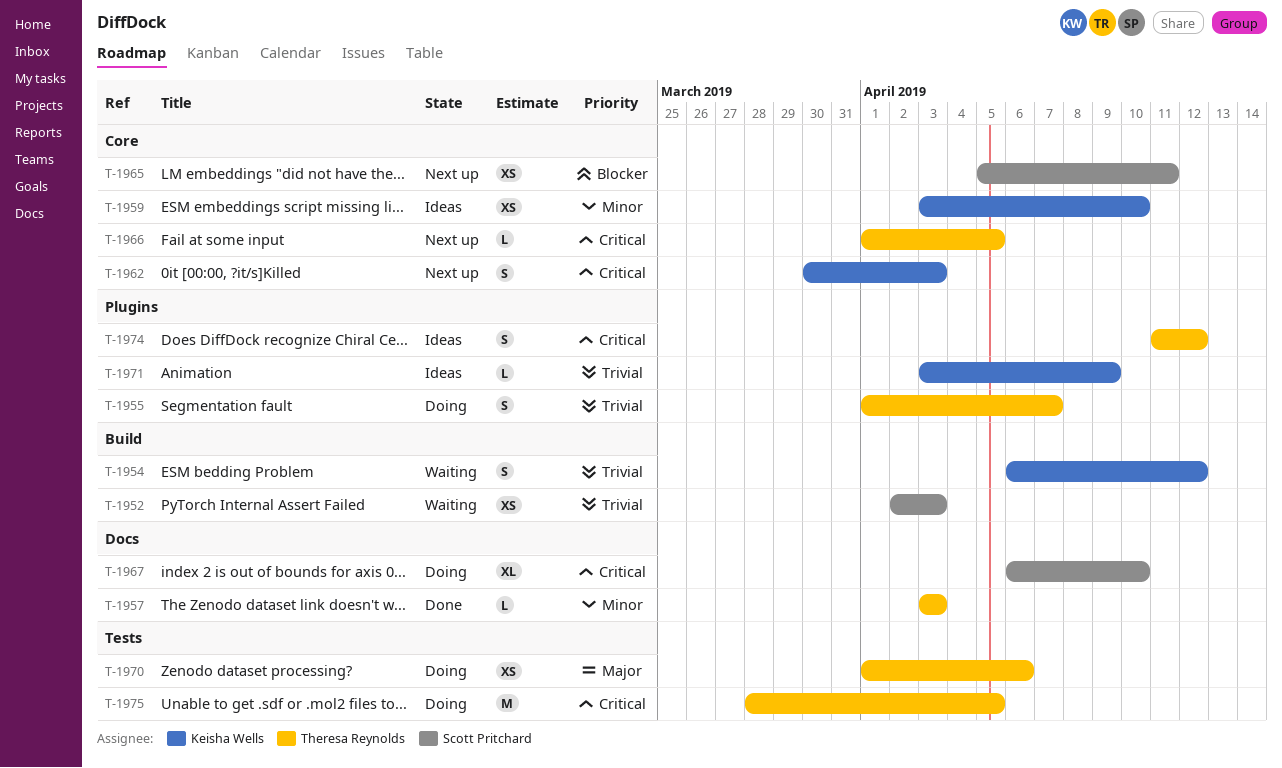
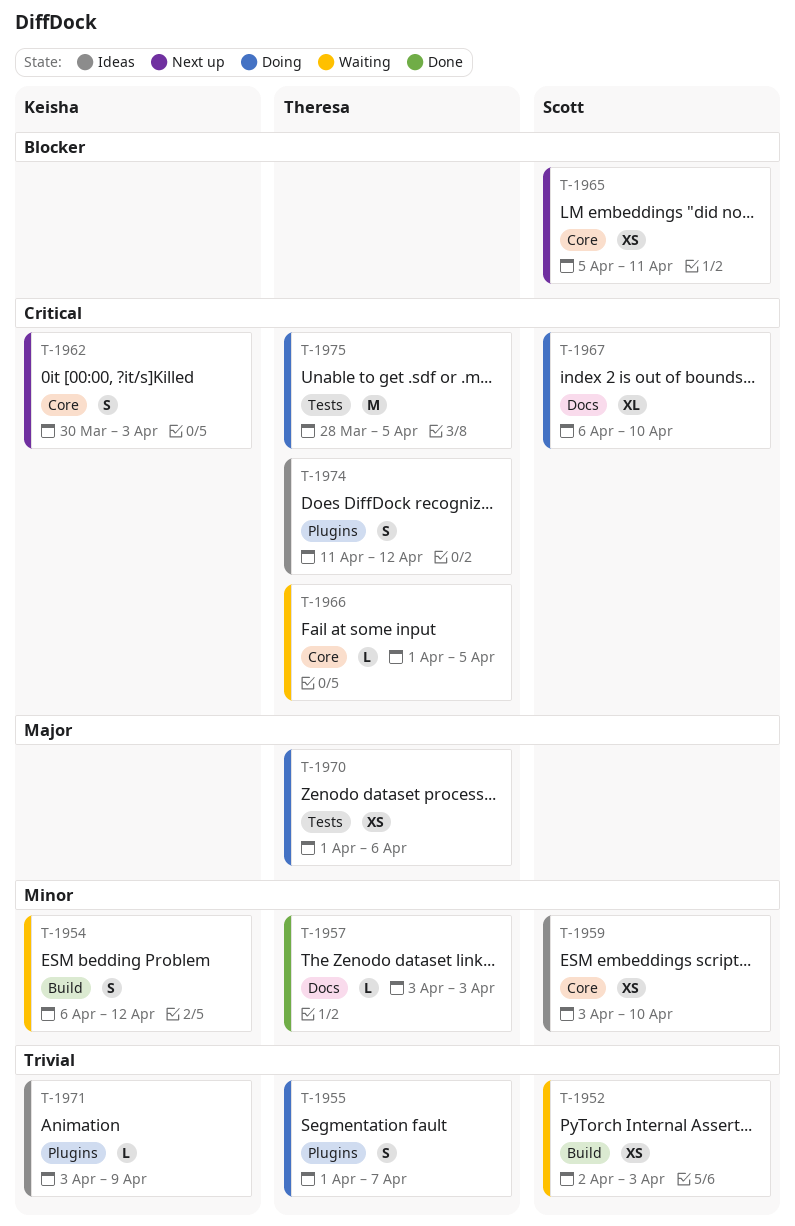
T-1954, priority: Trivial -> Minor
T-1959, owner: Keisha Wells -> Scott Pritchard
T-1966, status: Next up -> Waiting

